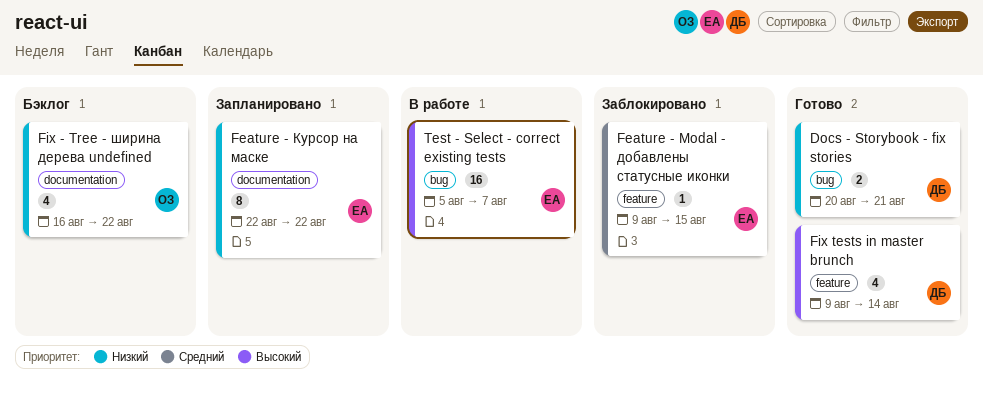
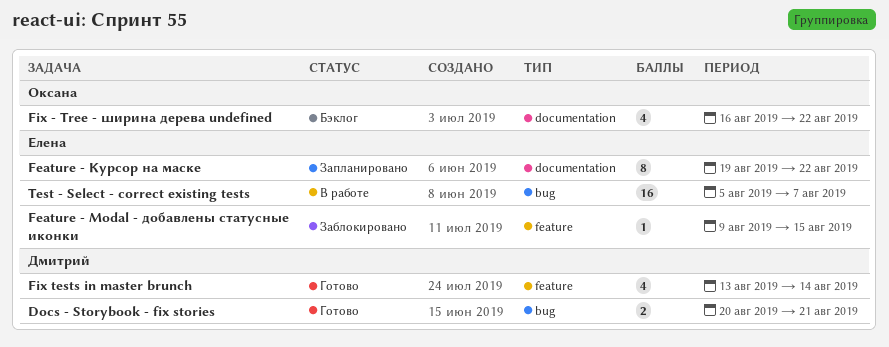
Feature - Курсор на маске, start: Aug 22 -> Aug 19
Fix tests in master brunch, start: Aug 9 -> Aug 13

